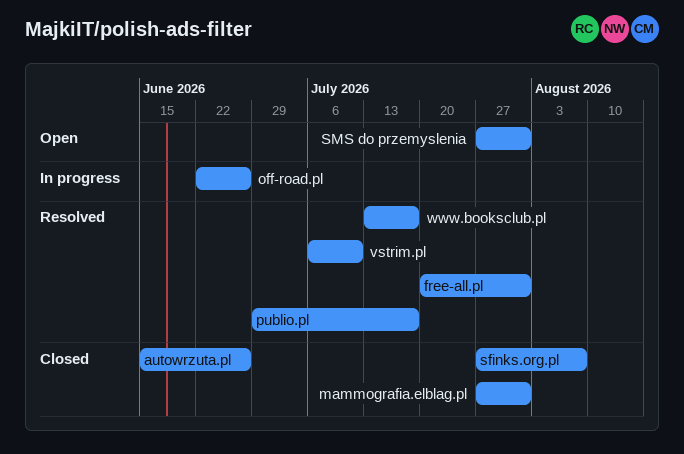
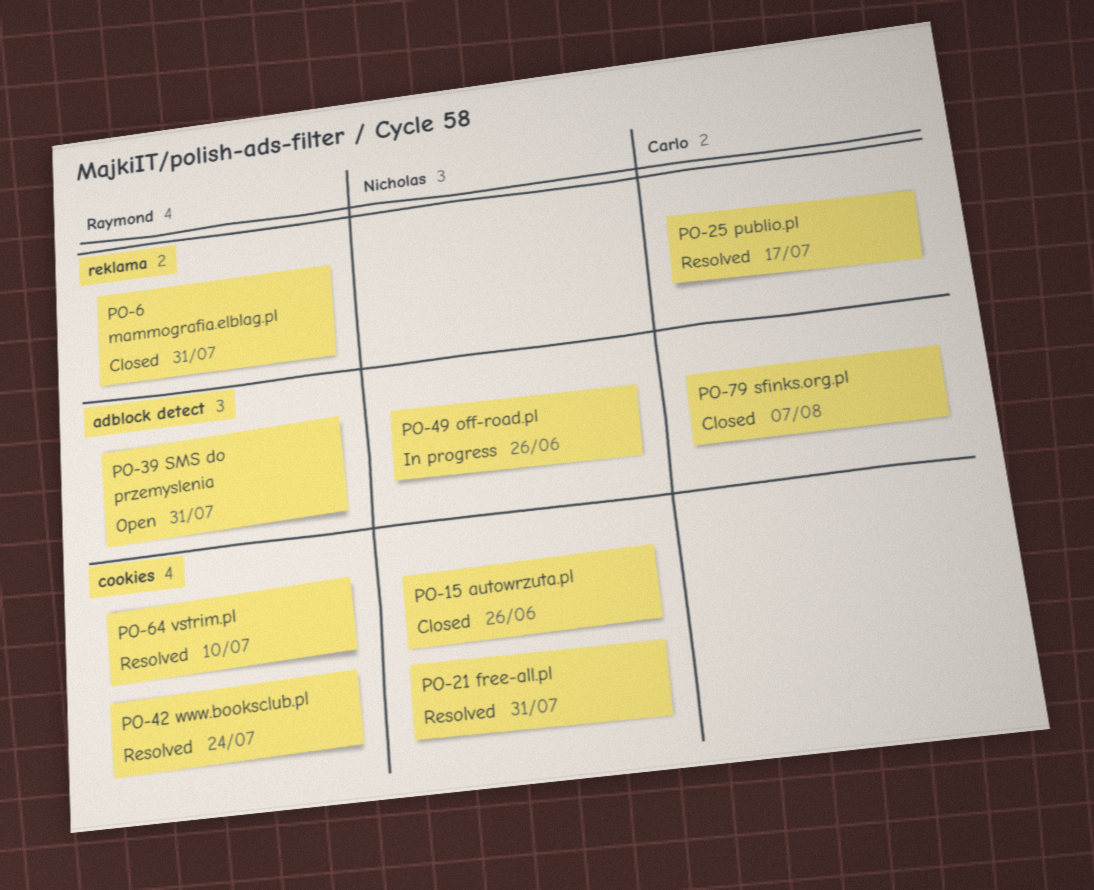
www.booksclub.pl, due: Jul 17 -> Jul 24

